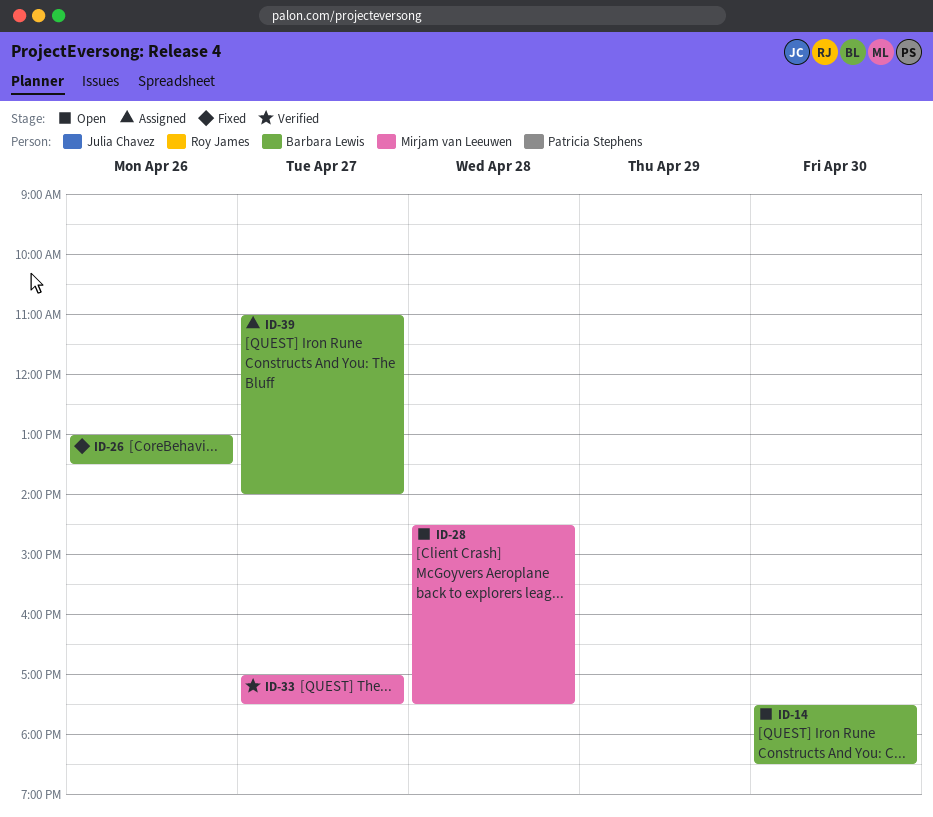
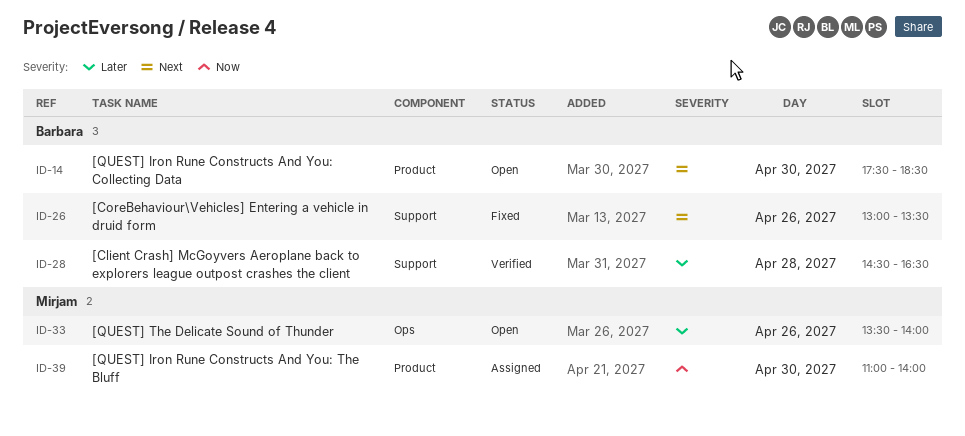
ID-28, status: Open -> Verified
ID-28, owner: Mirjam van Leeuwen -> Barbara Lewis
ID-28, ends: 17:30 -> 16:30
ID-33, status: Verified -> Open
ID-33, day: Apr 27 -> Apr 26
ID-33, begins: 17:00 -> 13:30
ID-33, ends: 17:30 -> 14:00
ID-39, owner: Barbara Lewis -> Mirjam van Leeuwen
ID-39, day: Apr 27 -> Apr 30

